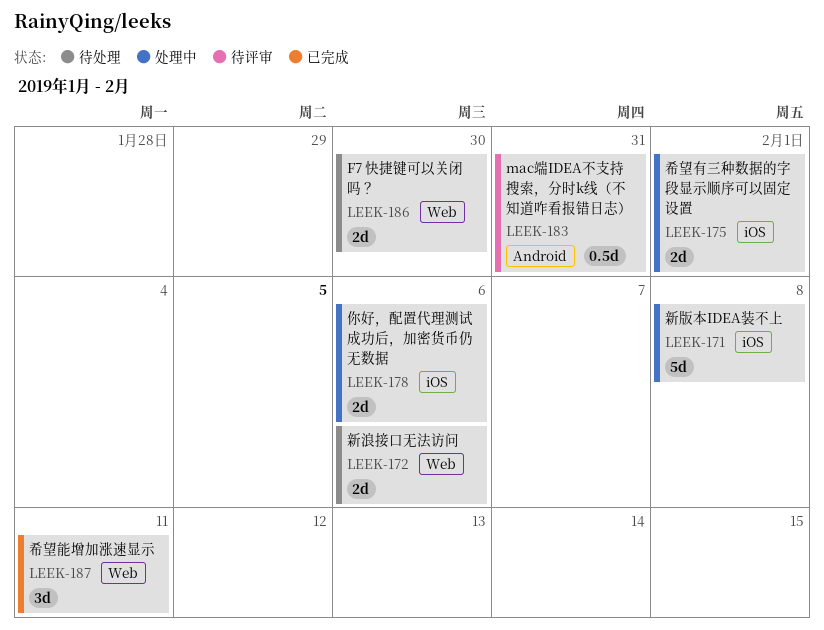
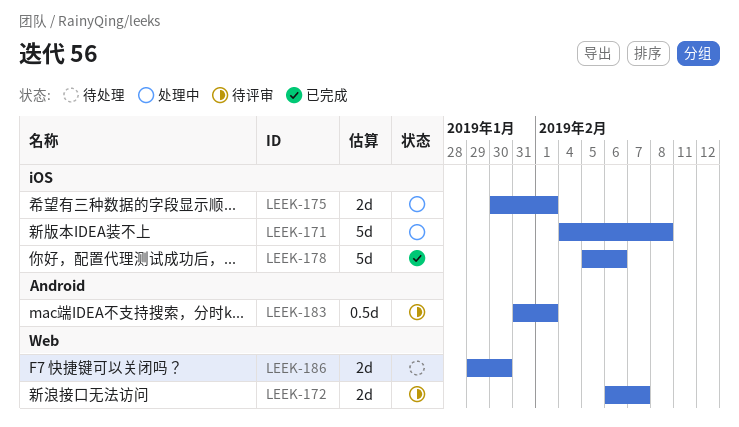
LEEK-172, status: 待处理 -> 待评审
LEEK-172, due: Feb 6 -> Feb 7
LEEK-178, status: 处理中 -> 已完成
LEEK-178, estimate: 2d -> 5d
LEEK-183, due: Jan 31 -> Feb 1
LEEK-187: present -> none

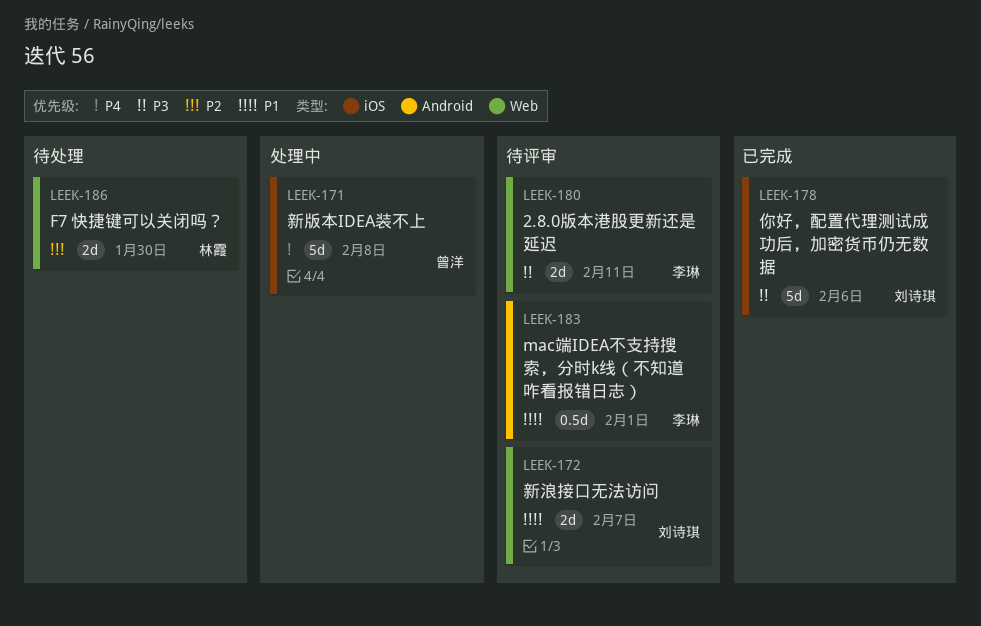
LEEK-175: present -> none
LEEK-180: none -> present

